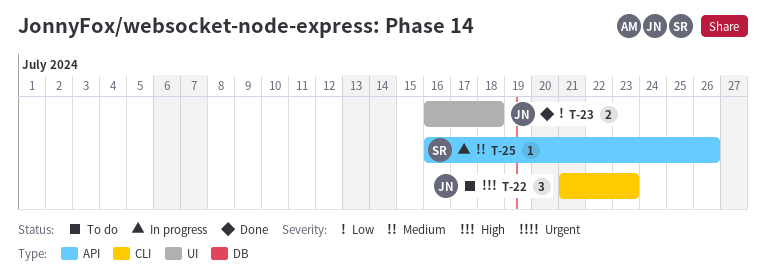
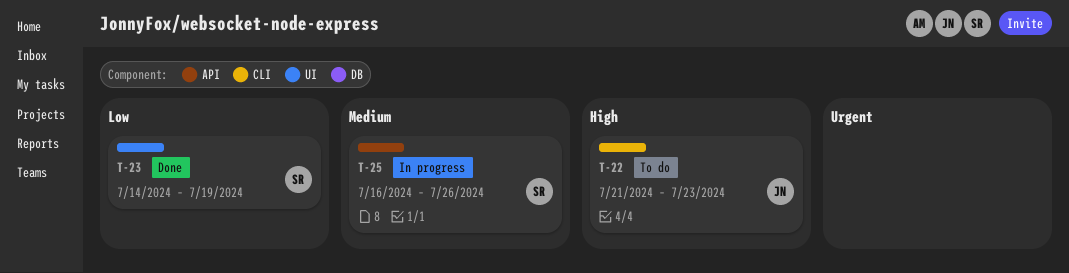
T-23, owner: JN -> SR
T-23, start: Jul 16 -> Jul 14
T-23, due: Jul 18 -> Jul 19

